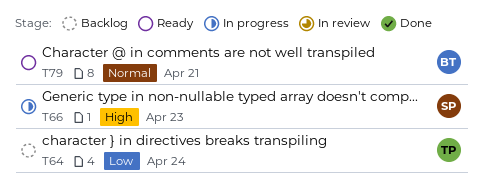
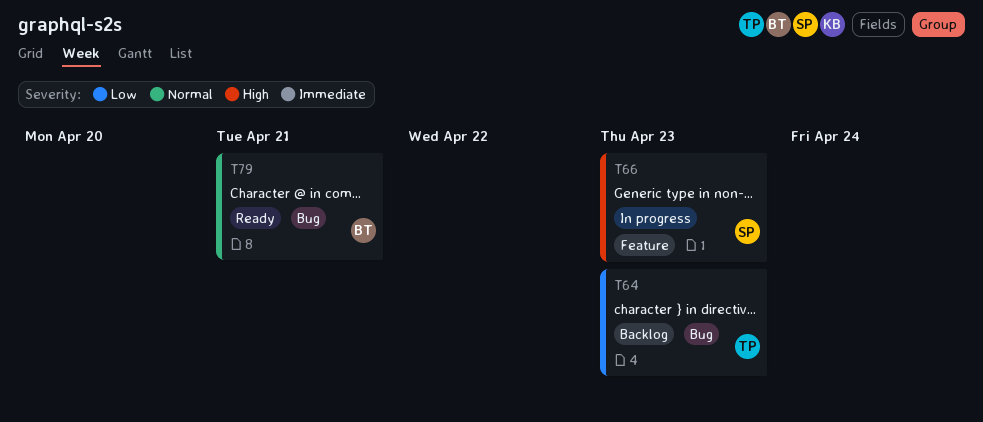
T64, due: Apr 24 -> Apr 23

